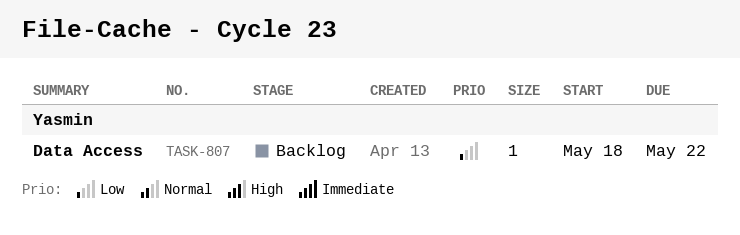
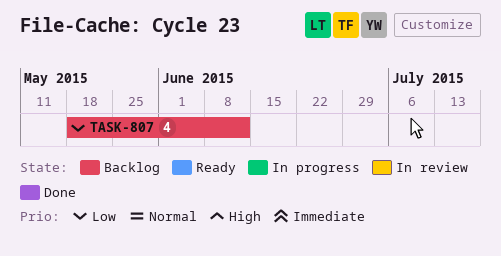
TASK-807, estimate: 1 -> 4
TASK-807, due: May 22 -> Jun 12

